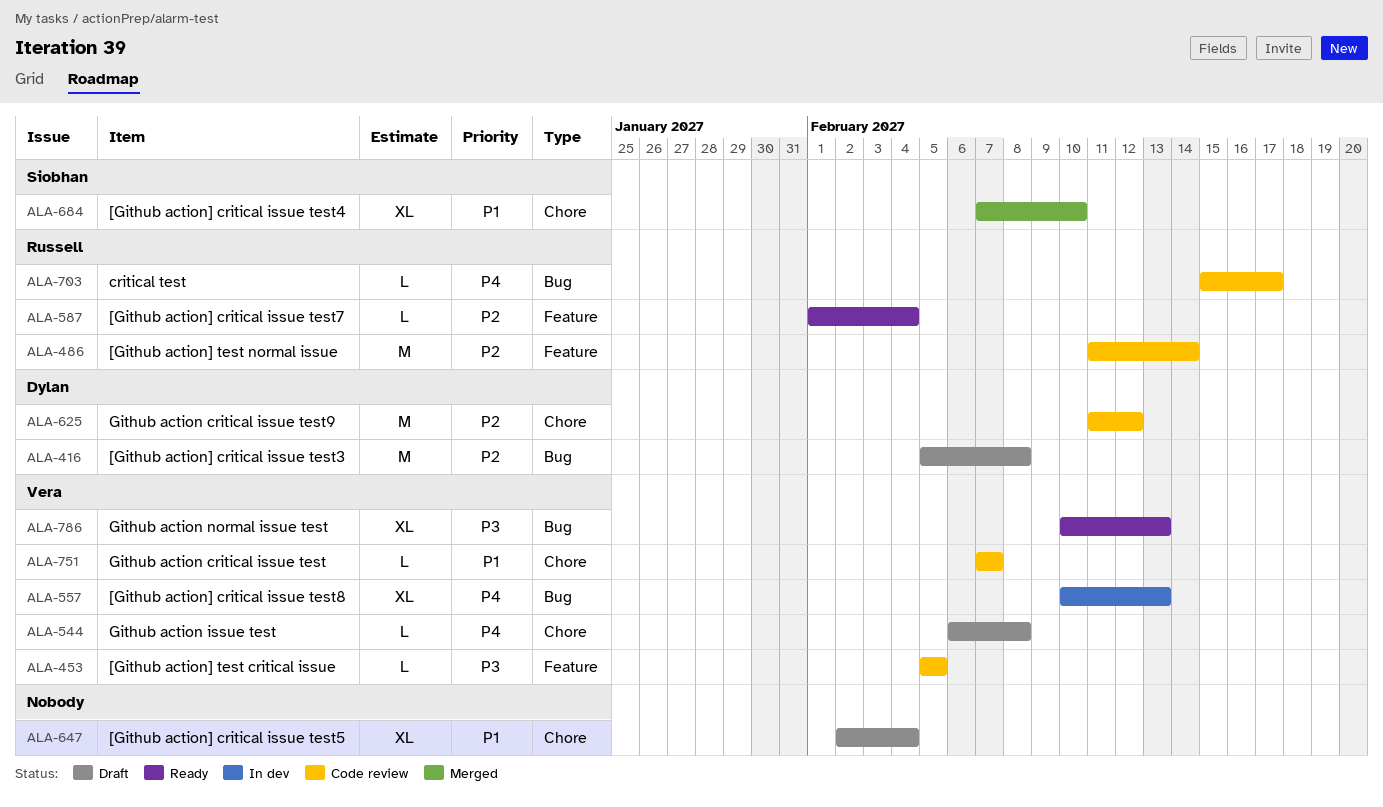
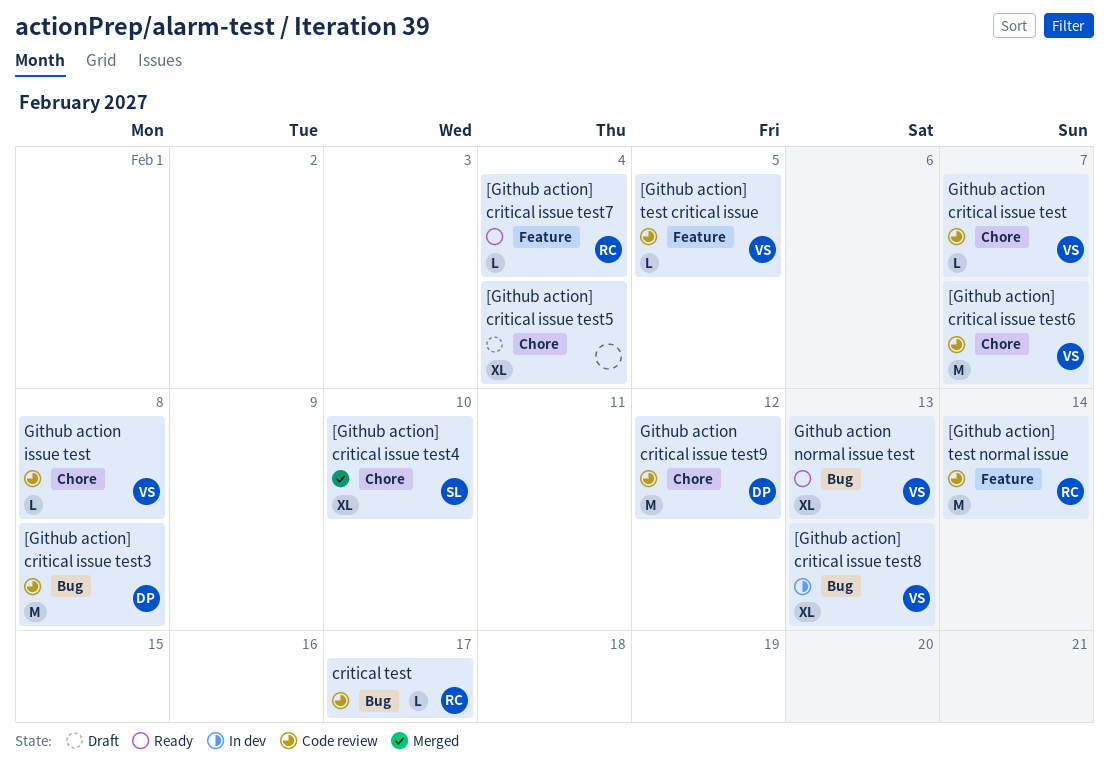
[Github action] critical issue test3, status: Draft -> Code review
[Github action] critical issue test6: none -> present
Github action issue test, status: Draft -> Code review

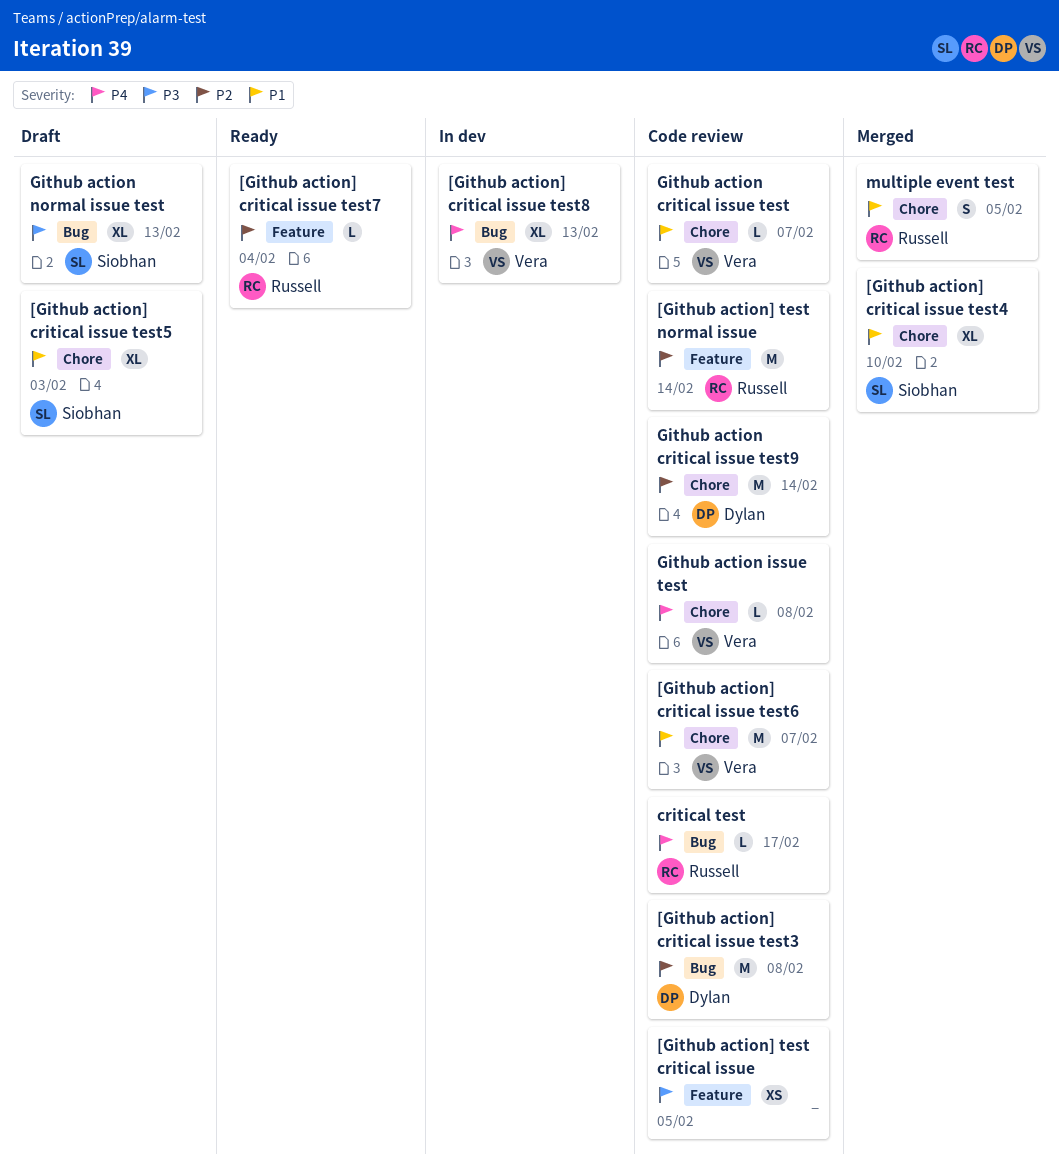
[Github action] critical issue test5, owner: none -> Siobhan
[Github action] critical issue test5, due: Feb 4 -> Feb 3
[Github action] test critical issue, owner: Vera -> none
[Github action] test critical issue, estimate: L -> XS
Github action critical issue test9, due: Feb 12 -> Feb 14
Github action normal issue test, status: Ready -> Draft
Github action normal issue test, owner: Vera -> Siobhan
multiple event test: none -> present

